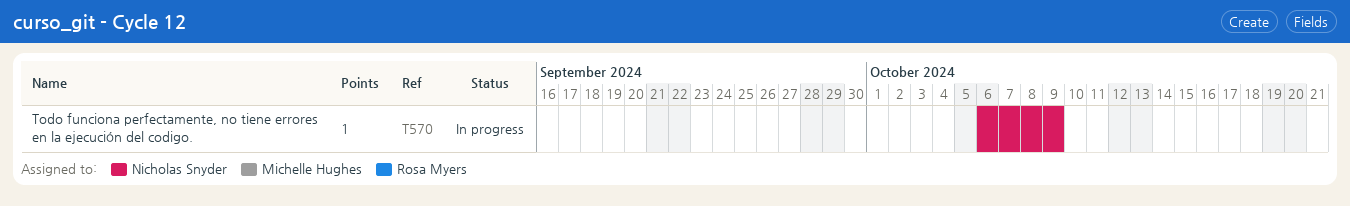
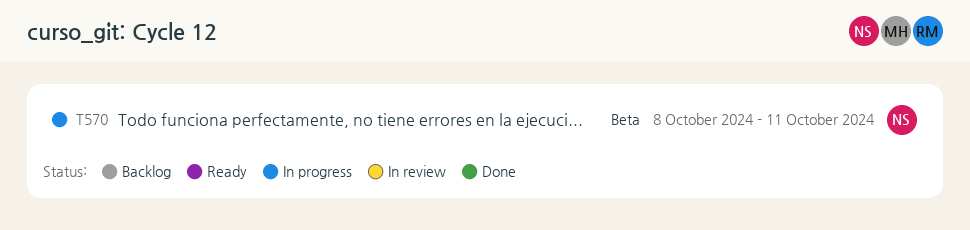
T570, start: Oct 6 -> Oct 8
T570, due: Oct 9 -> Oct 11

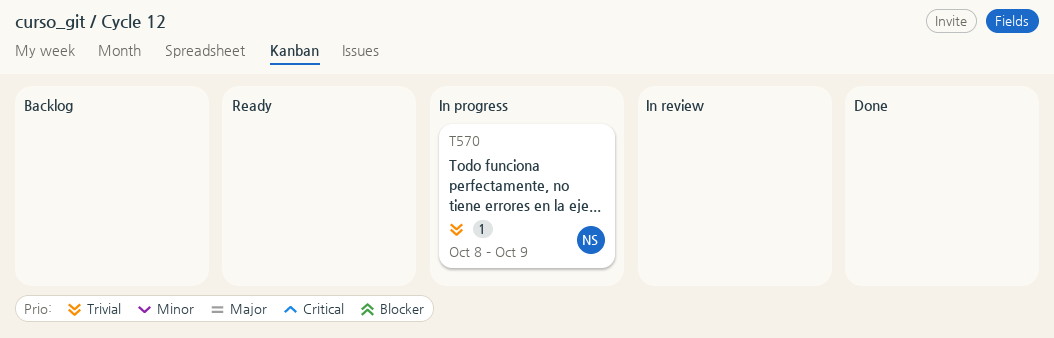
T570, due: Oct 11 -> Oct 9

